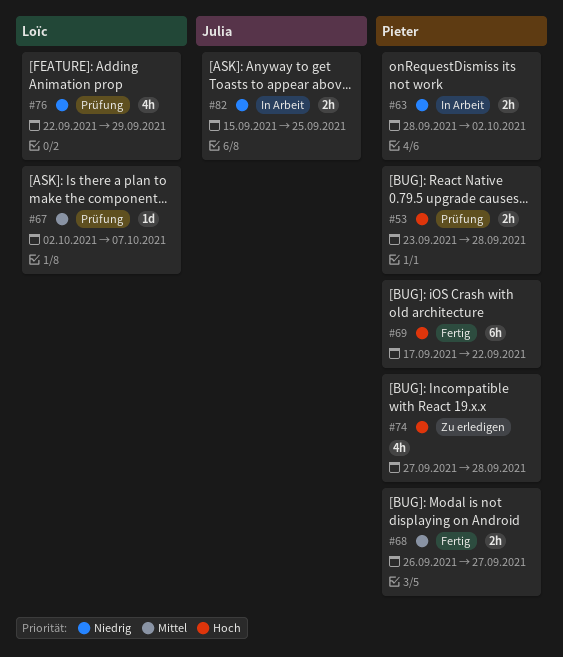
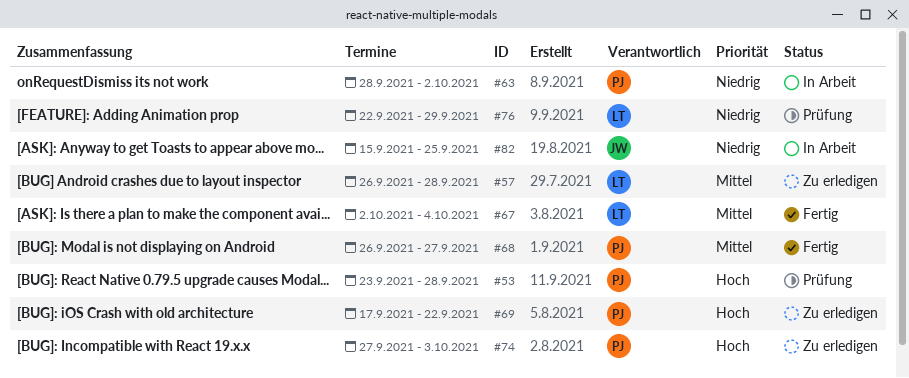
#57: none -> present
#67, status: Prüfung -> Fertig
#67, due: Oct 7 -> Oct 4
#69, status: Fertig -> Zu erledigen
#74, due: Sep 28 -> Oct 3

